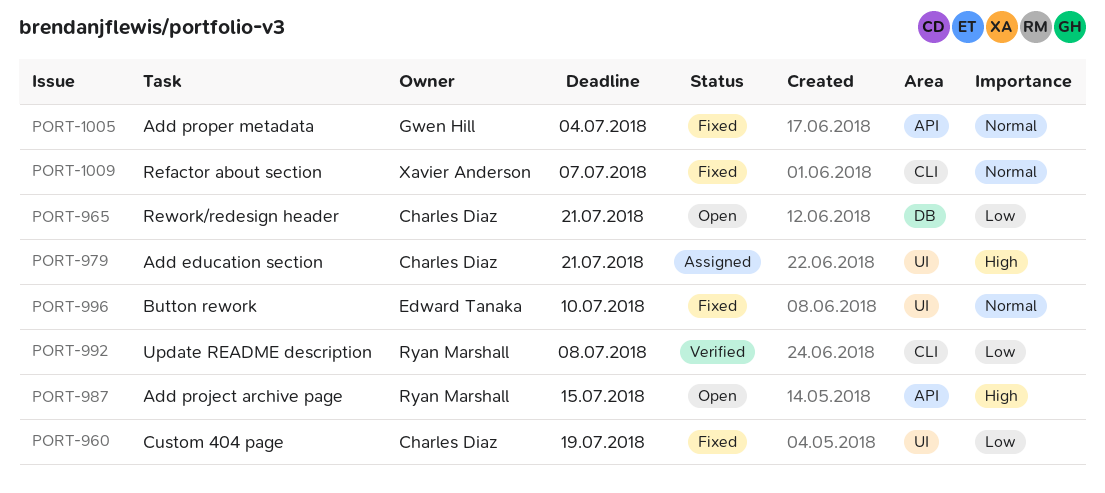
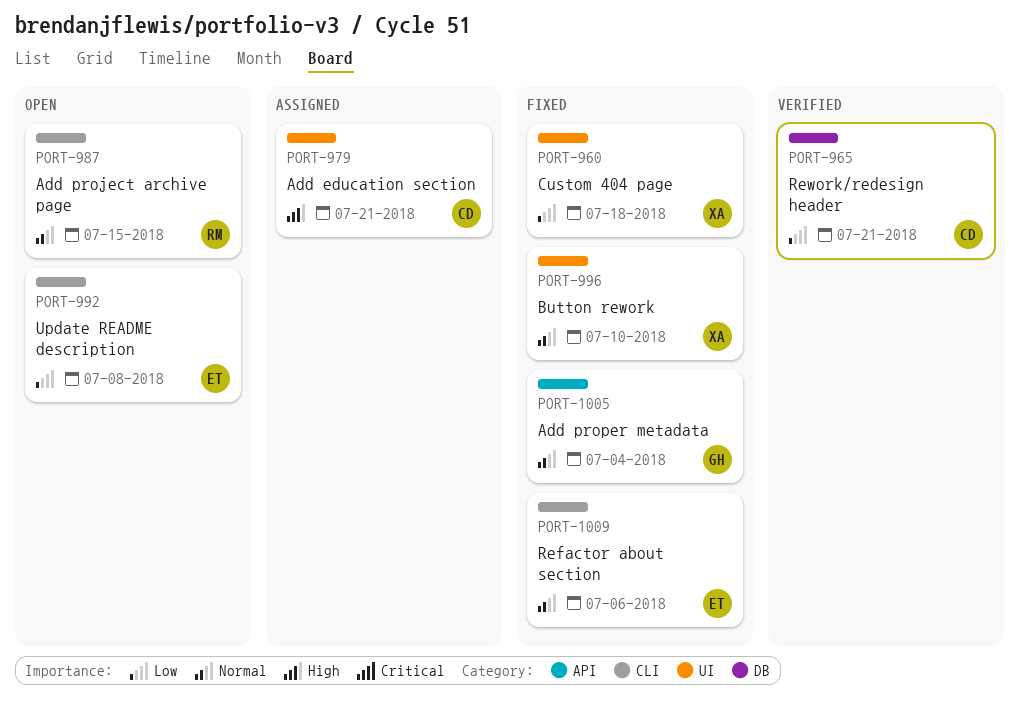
PORT-960, owner: Charles Diaz -> Xavier Anderson
PORT-960, due: Jul 19 -> Jul 18
PORT-965, status: Open -> Verified
PORT-987, priority: High -> Normal
PORT-987, label: API -> CLI
PORT-992, status: Verified -> Open
PORT-992, owner: Ryan Marshall -> Edward Tanaka
PORT-996, owner: Edward Tanaka -> Xavier Anderson
PORT-1009, owner: Xavier Anderson -> Edward Tanaka
PORT-1009, due: Jul 7 -> Jul 6

